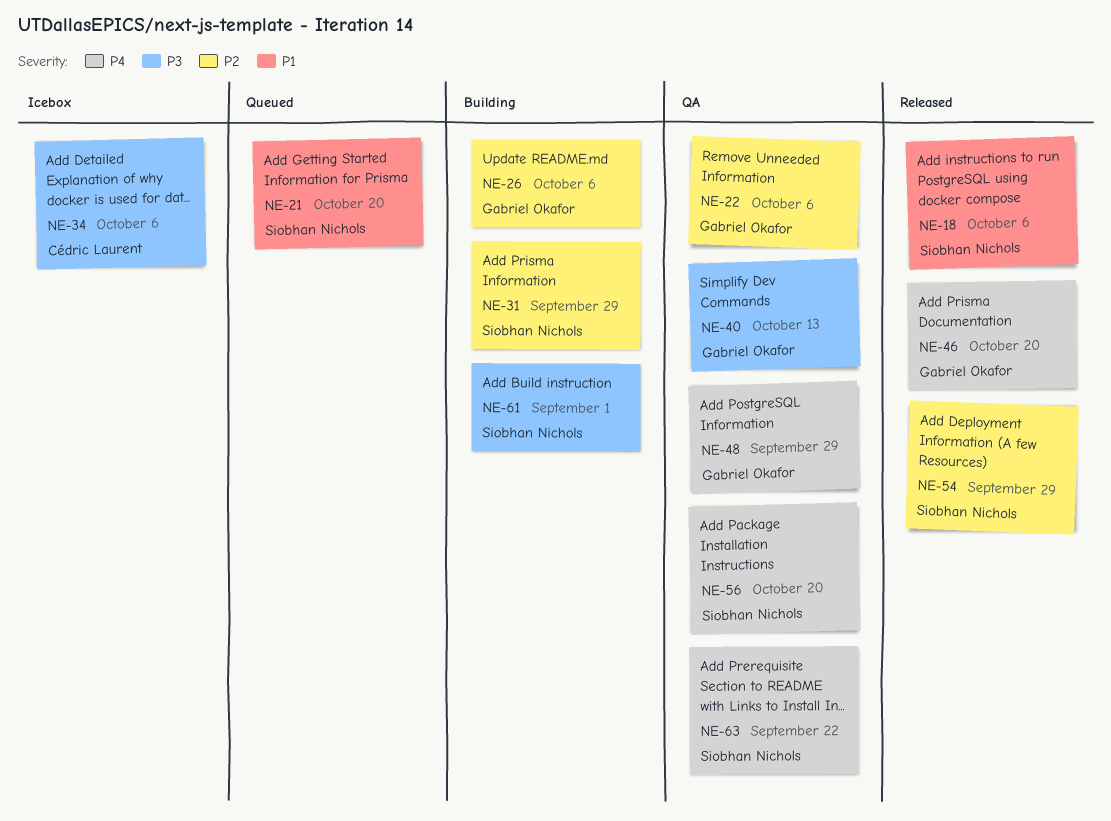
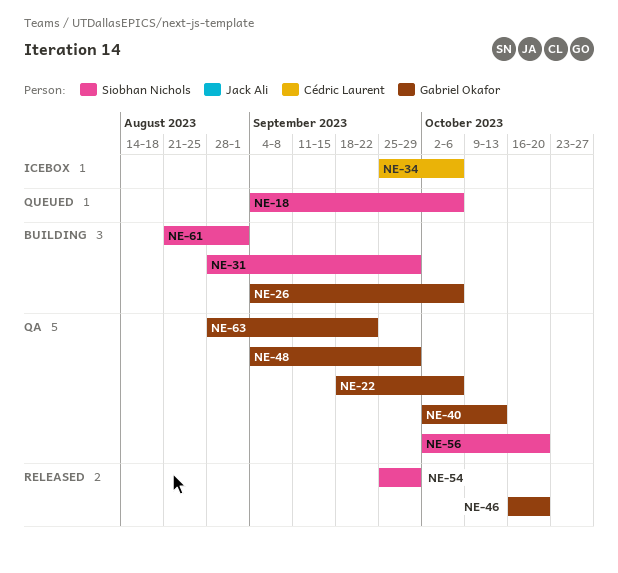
NE-18, status: Released -> Queued
NE-21: present -> none
NE-63, owner: Siobhan Nichols -> Gabriel Okafor

